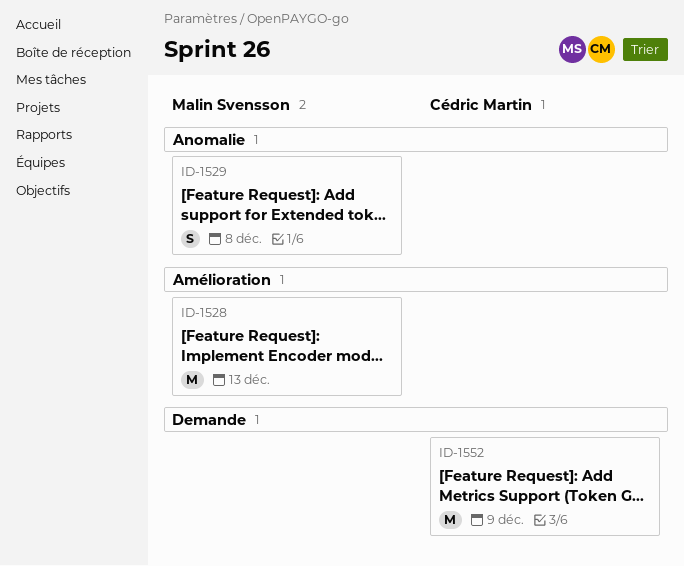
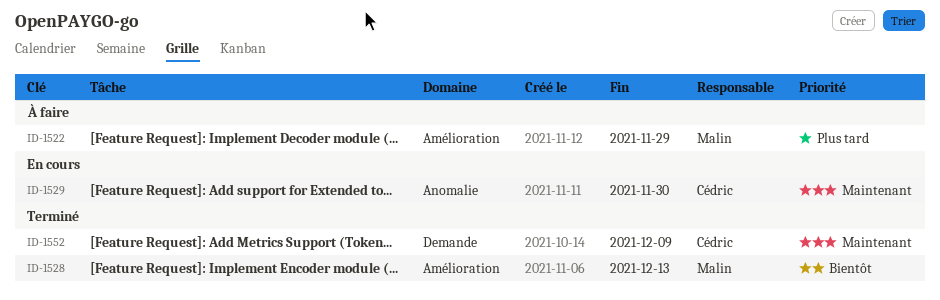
ID-1522: none -> present
ID-1529, owner: Malin Svensson -> Cédric Martin
ID-1529, due: Dec 8 -> Nov 30

